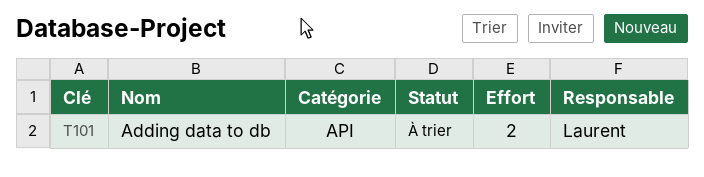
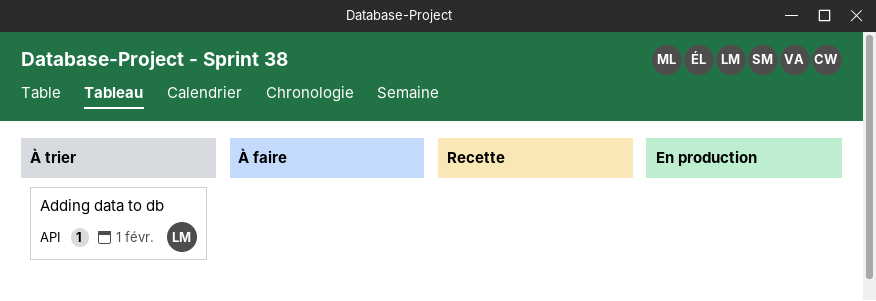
Adding data to db, estimate: 2 -> 1

